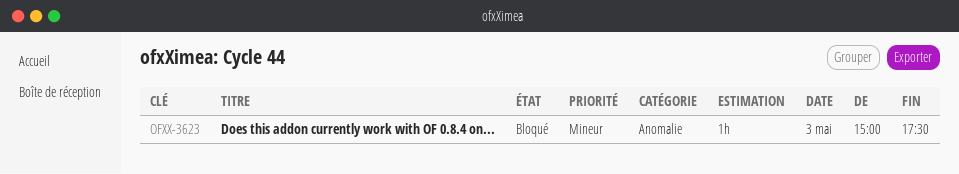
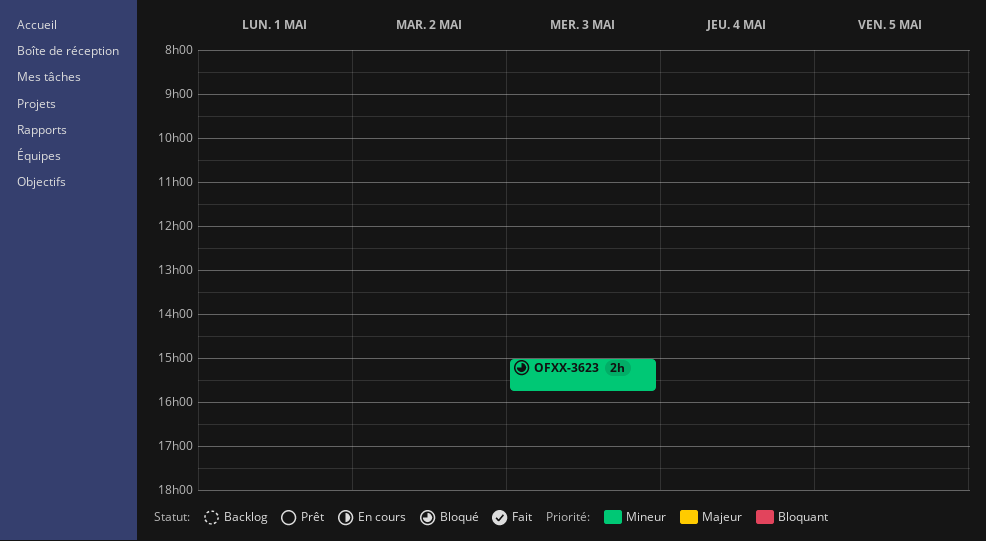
OFXX-3623, estimate: 1h -> 2h
OFXX-3623, ends: 17:30 -> 15:45

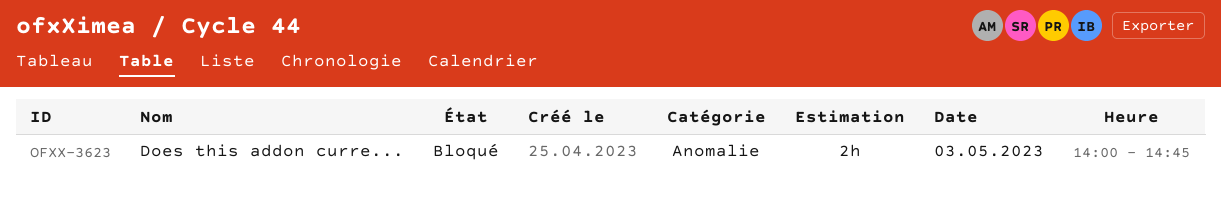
OFXX-3623, begins: 15:00 -> 14:00
OFXX-3623, ends: 15:45 -> 14:45

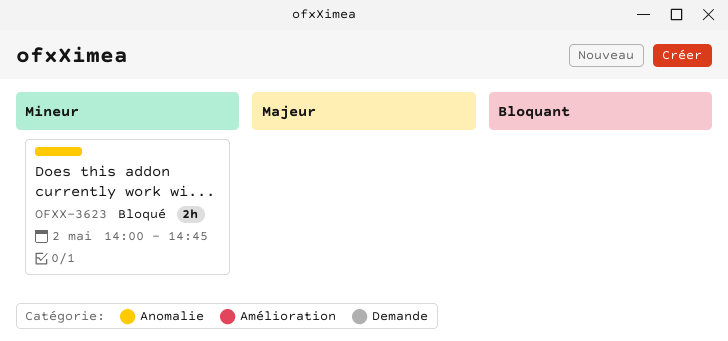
OFXX-3623, day: May 3 -> May 2

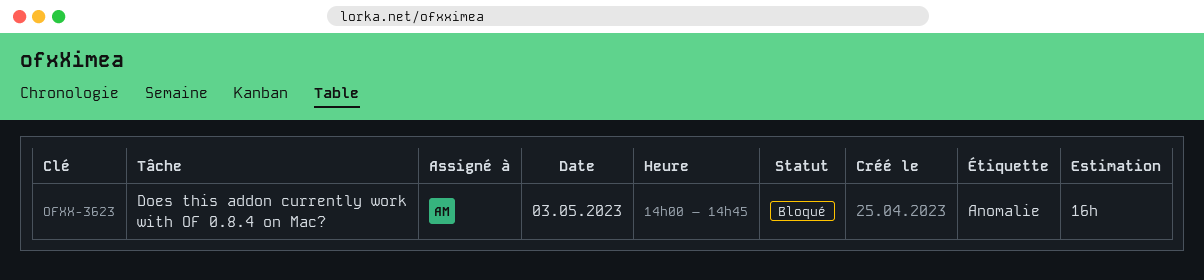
OFXX-3623, estimate: 2h -> 16h
OFXX-3623, day: May 2 -> May 3

